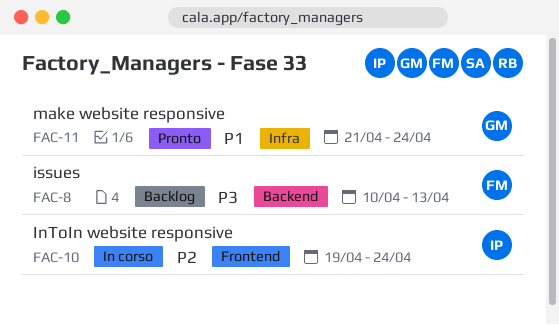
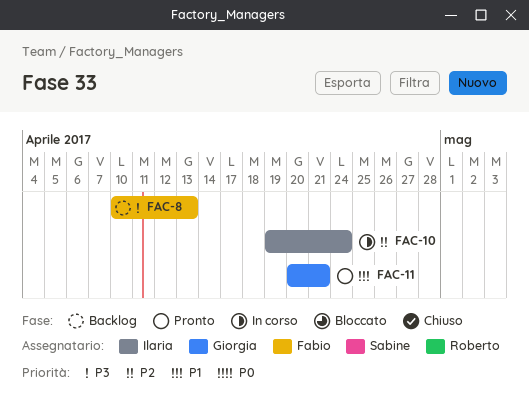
FAC-11, start: Apr 21 -> Apr 20
FAC-11, due: Apr 24 -> Apr 21

